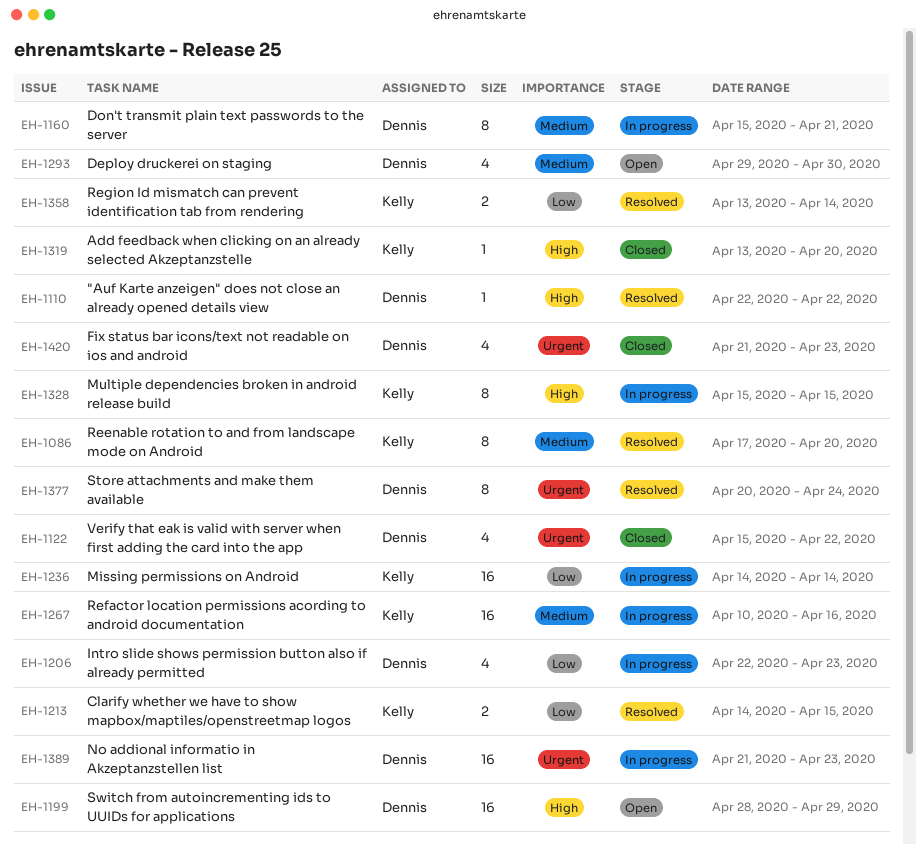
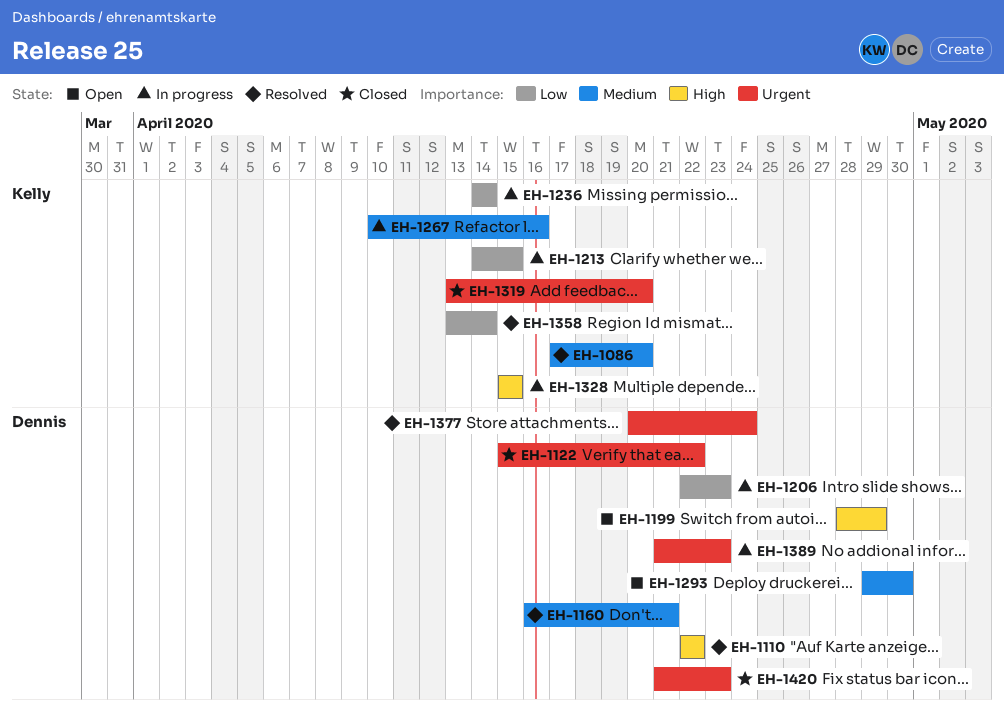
EH-1160, status: In progress -> Resolved
EH-1160, start: Apr 15 -> Apr 16
EH-1213, status: Resolved -> In progress
EH-1319, priority: High -> Urgent

